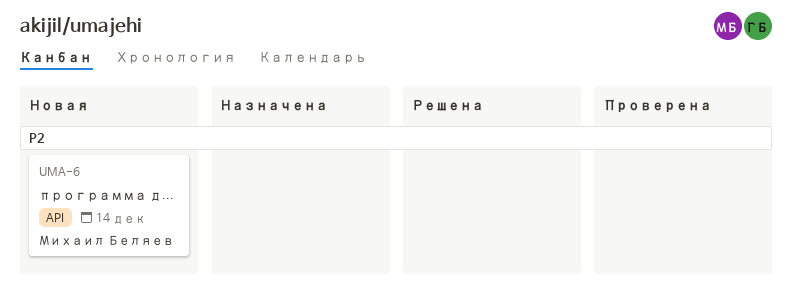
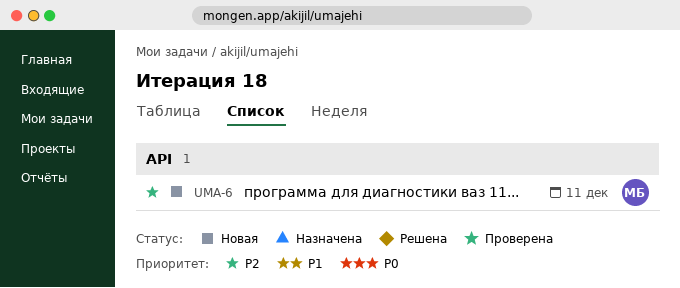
UMA-6, due: Dec 14 -> Dec 11

